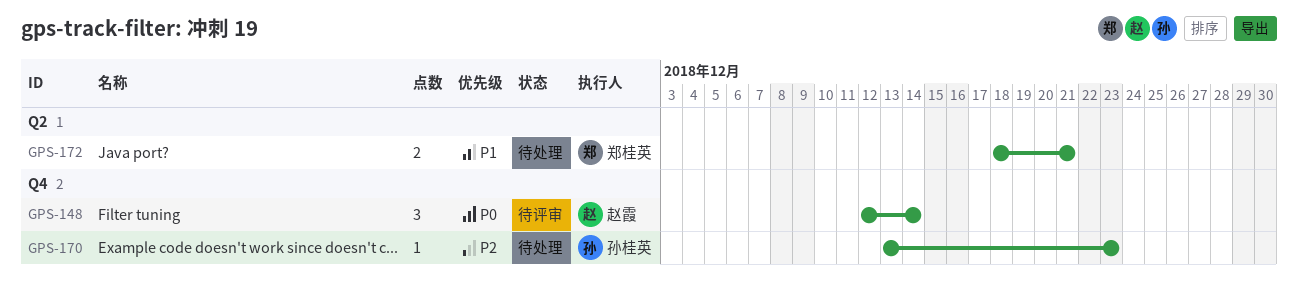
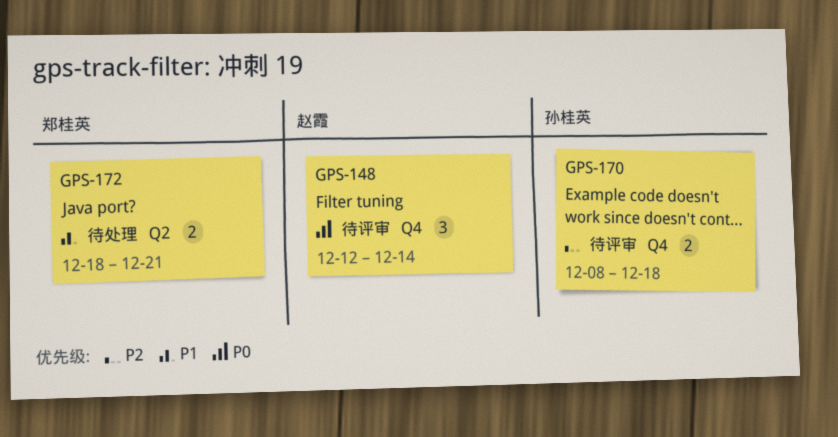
GPS-170, status: 待处理 -> 待评审
GPS-170, estimate: 1 -> 2
GPS-170, start: Dec 13 -> Dec 8
GPS-170, due: Dec 23 -> Dec 18

